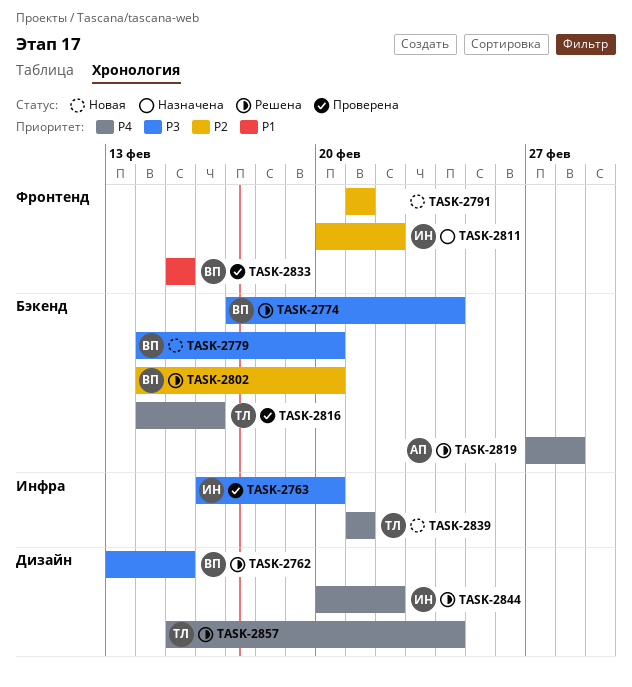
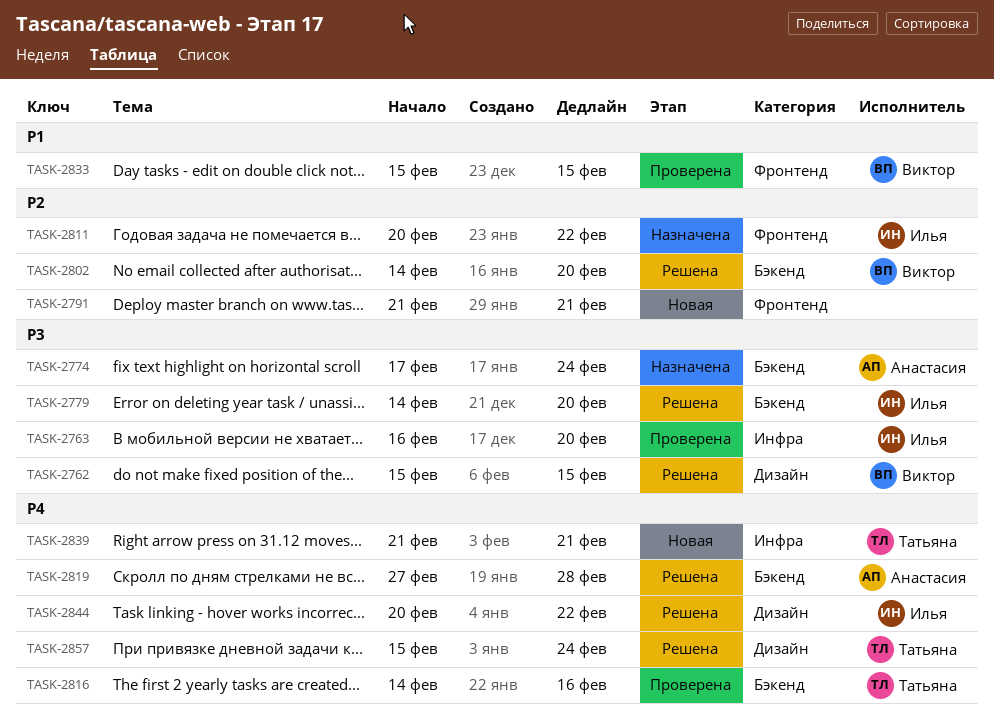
TASK-2762, start: Feb 13 -> Feb 15
TASK-2774, status: Решена -> Назначена
TASK-2774, owner: Виктор -> Анастасия
TASK-2779, status: Новая -> Решена
TASK-2779, owner: Виктор -> Илья

